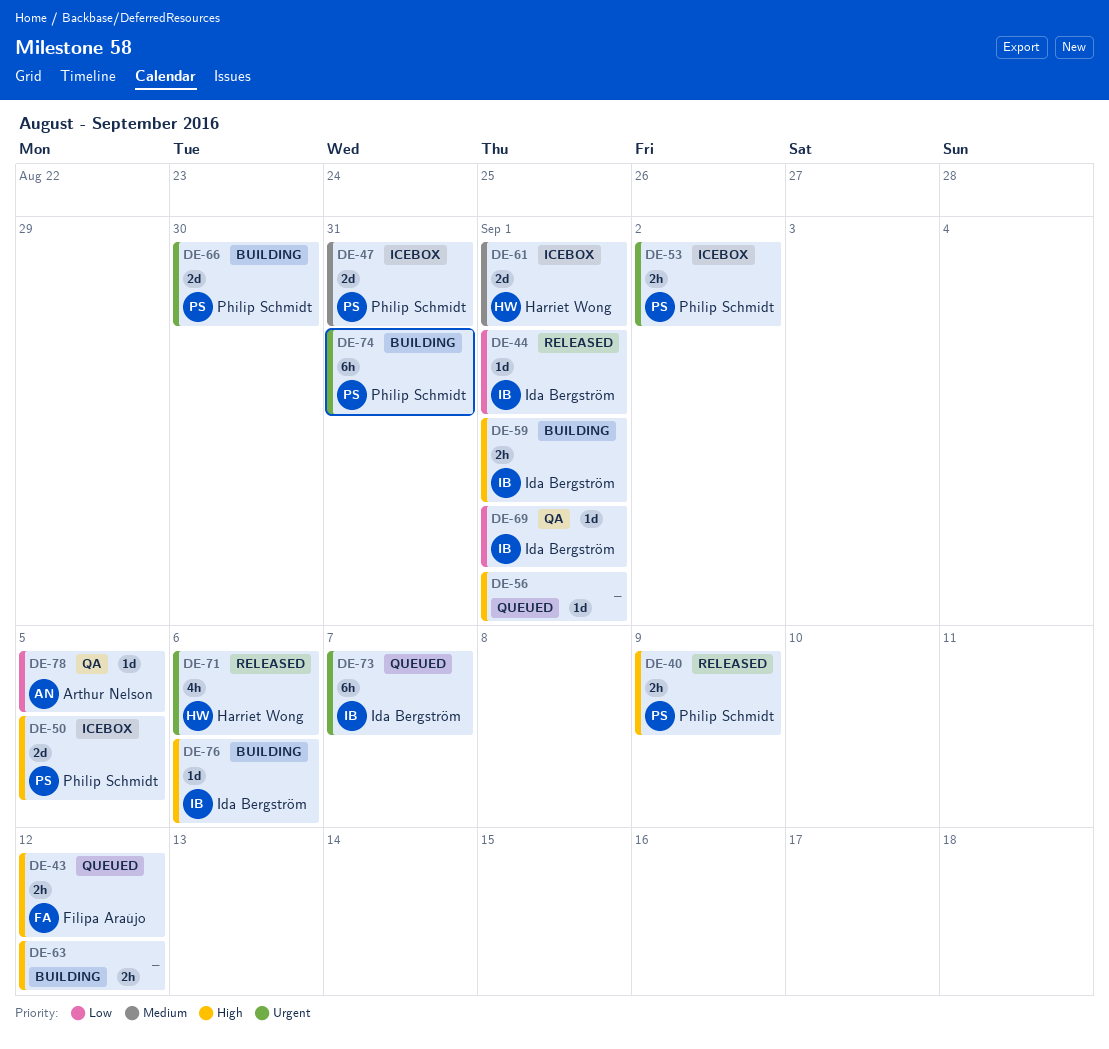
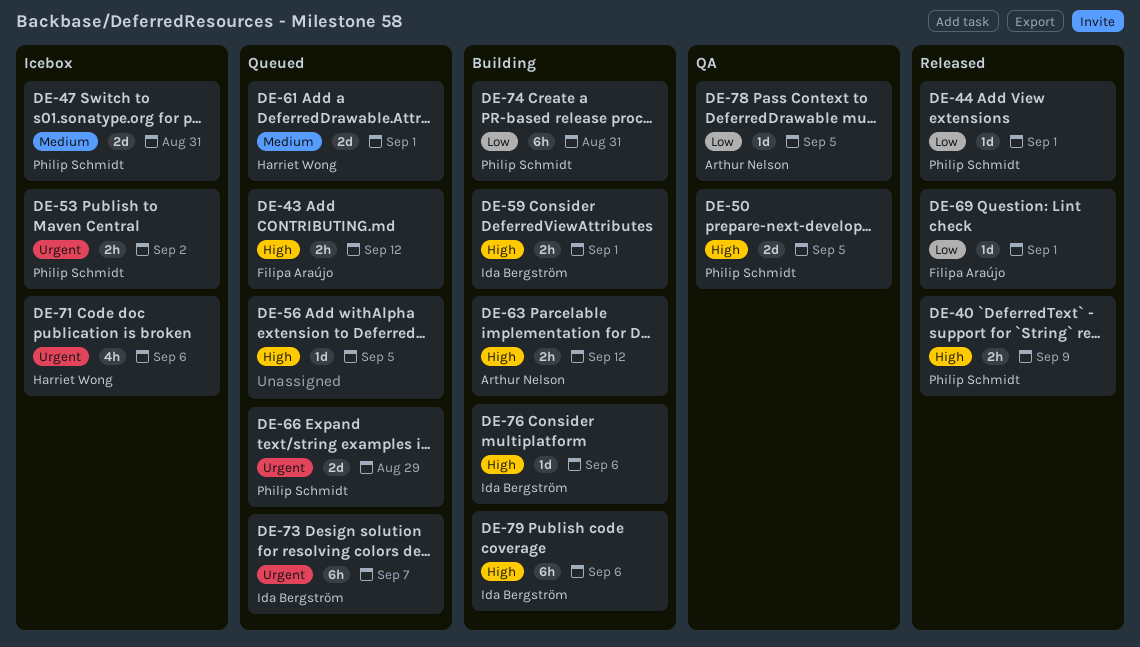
DE-44, owner: Ida Bergström -> Philip Schmidt
DE-50, status: Icebox -> QA
DE-56, due: Sep 1 -> Sep 5
DE-61, status: Icebox -> Queued
DE-63, owner: none -> Arthur Nelson
DE-66, status: Building -> Queued
DE-66, due: Aug 30 -> Aug 29
DE-69, status: QA -> Released
DE-69, owner: Ida Bergström -> Filipa Araújo
DE-71, status: Released -> Icebox
DE-74, priority: Urgent -> Low
DE-79: none -> present

